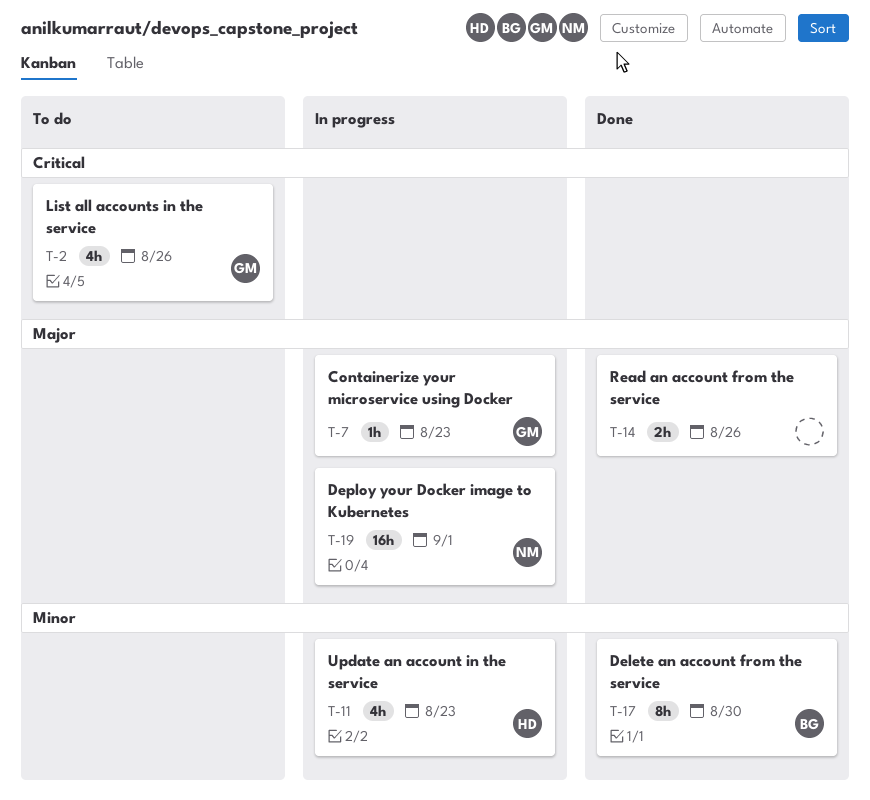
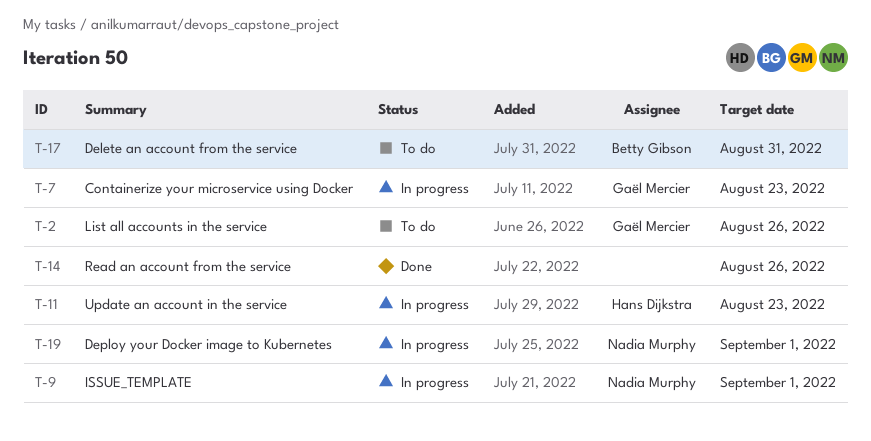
T-9: none -> present
T-17, status: Done -> To do
T-17, due: Aug 30 -> Aug 31

